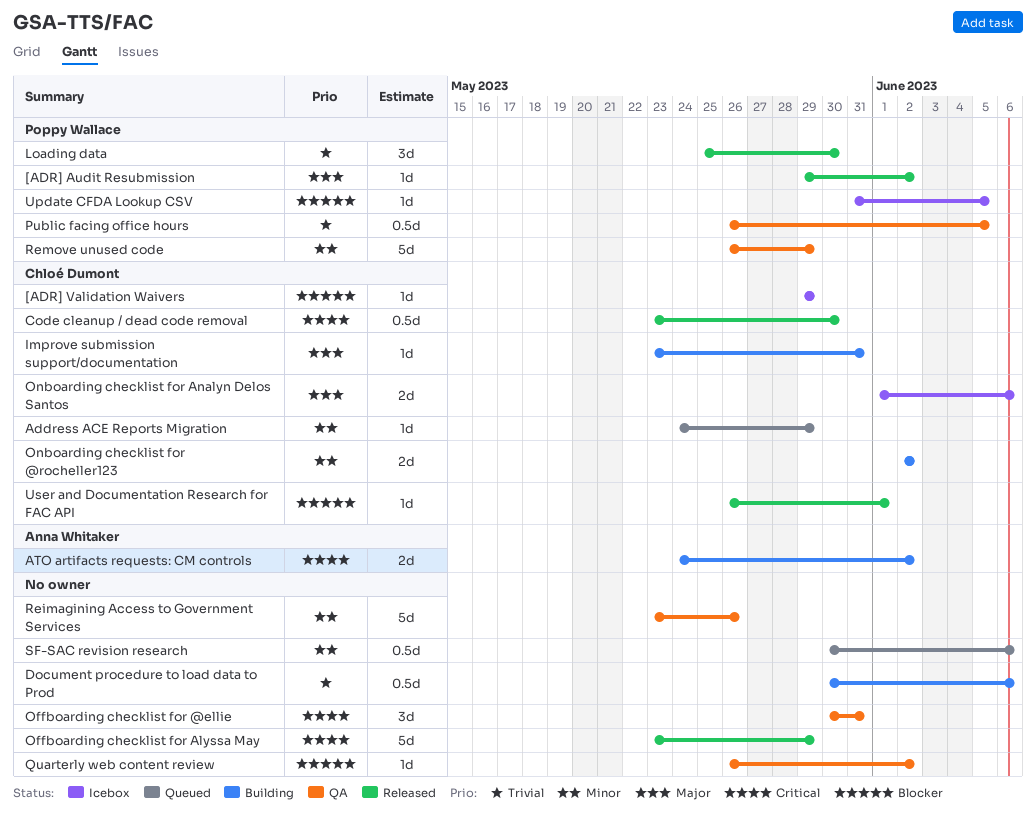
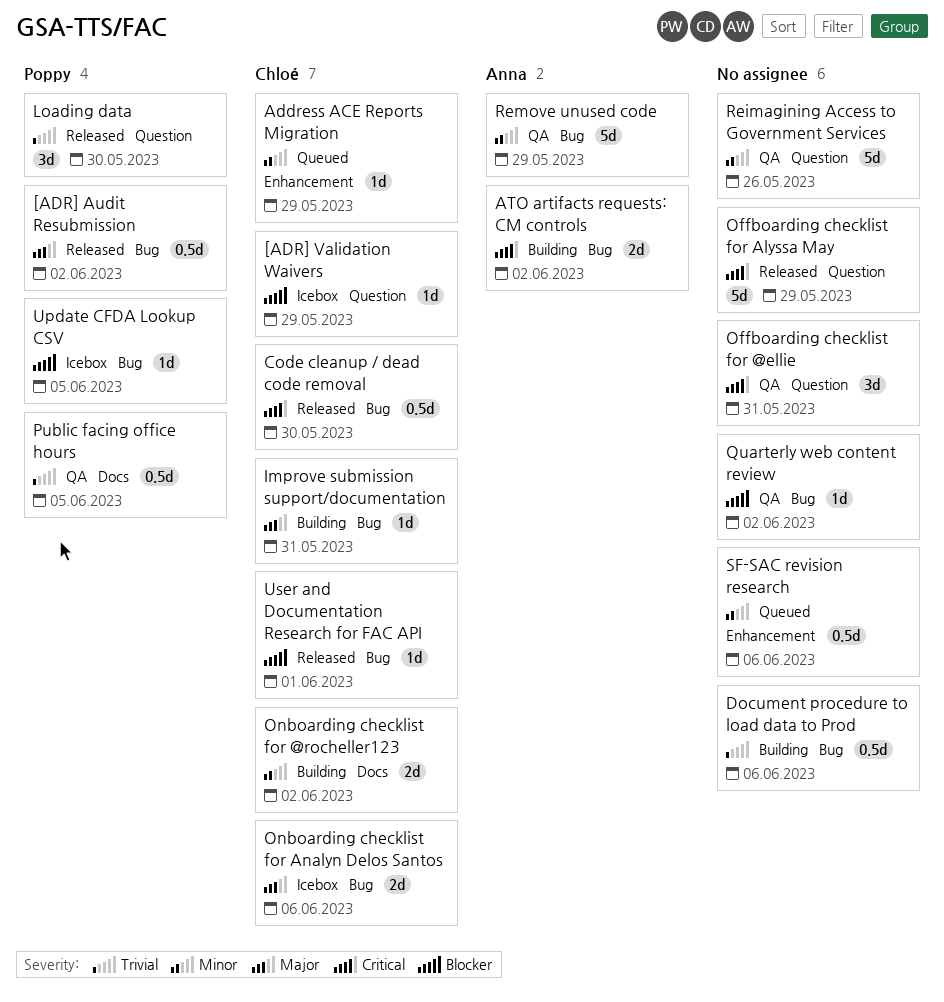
[ADR] Audit Resubmission, estimate: 1d -> 0.5d
Remove unused code, owner: Poppy Wallace -> Anna Whitaker

